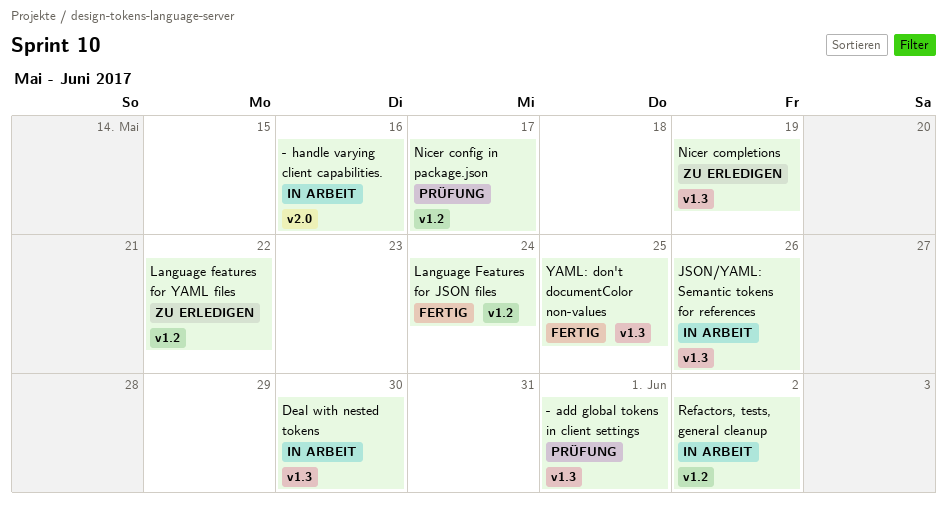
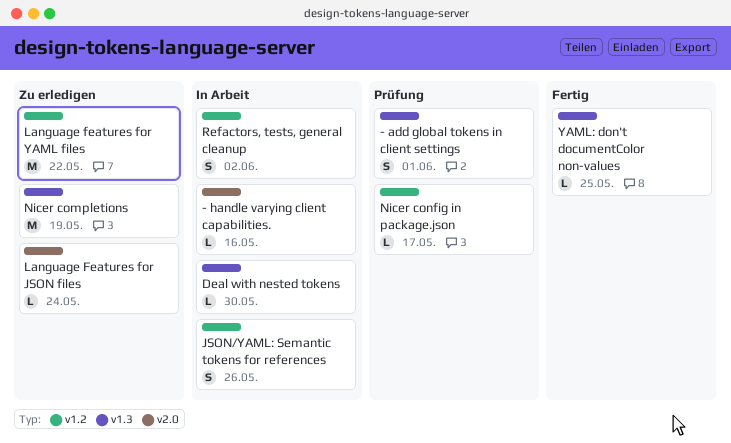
JSON/YAML: Semantic tokens for references, label: v1.3 -> v1.2
Language Features for JSON files, status: Fertig -> Zu erledigen
Language Features for JSON files, label: v1.2 -> v2.0

